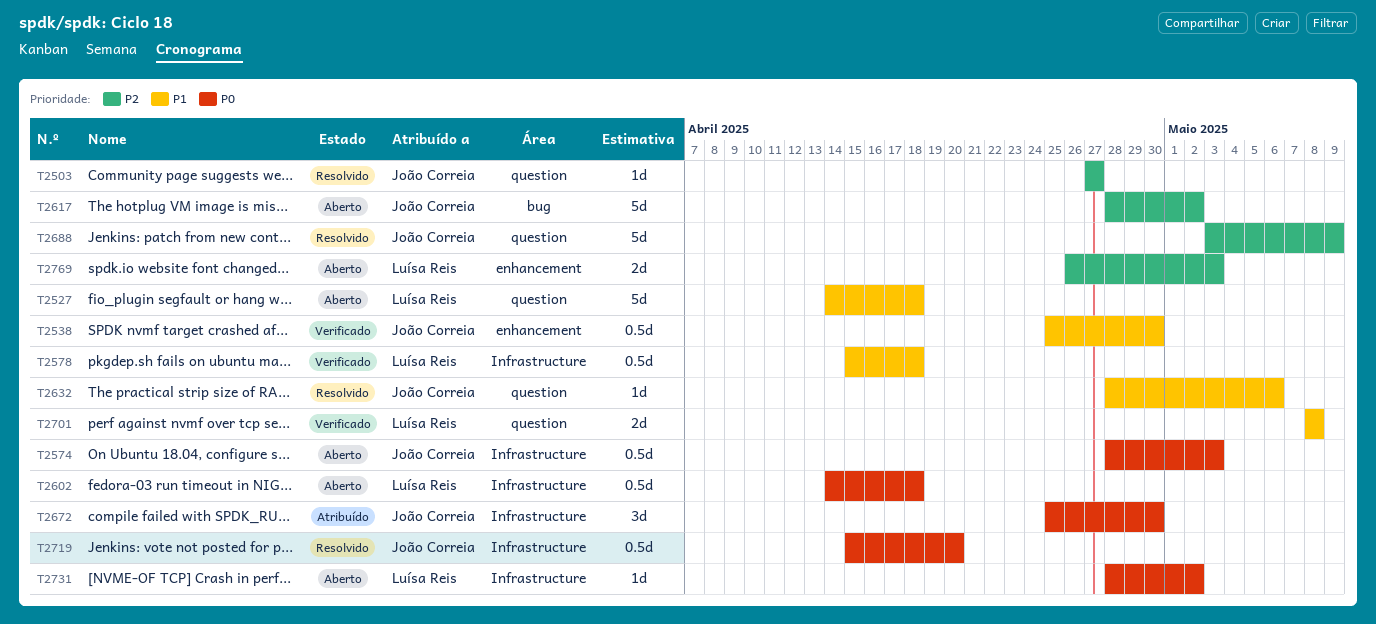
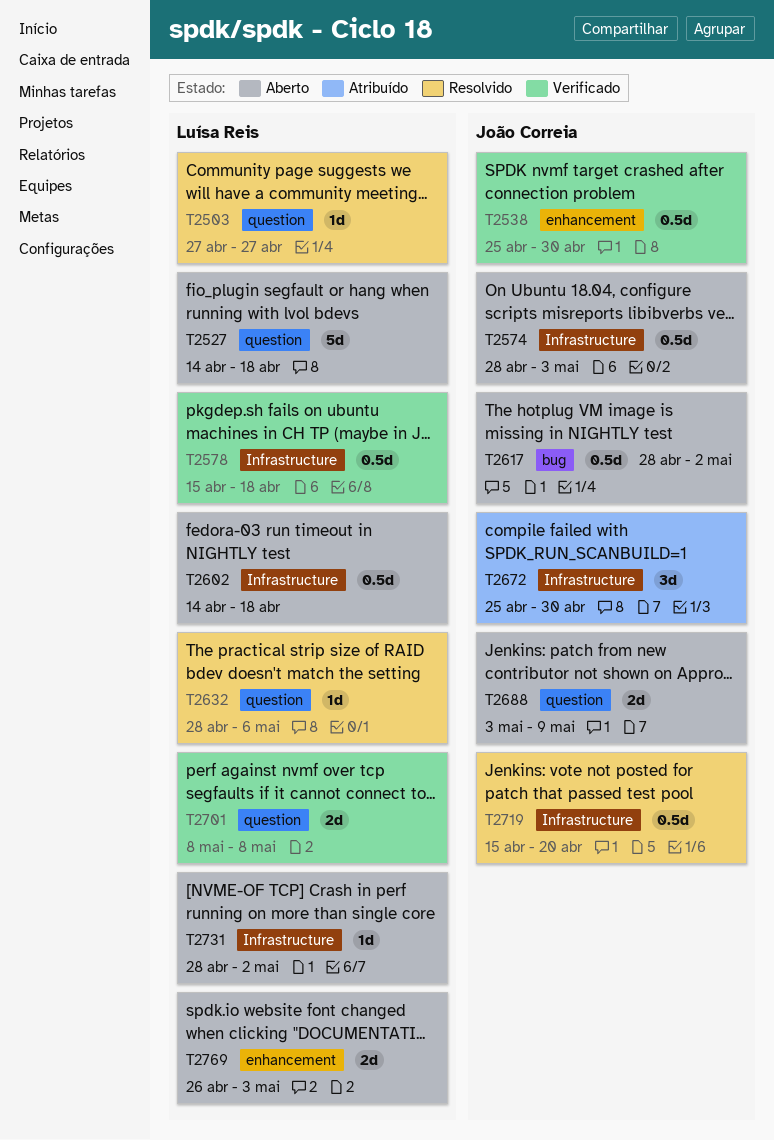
T2503, owner: João Correia -> Luísa Reis
T2617, estimate: 5d -> 0.5d
T2632, owner: João Correia -> Luísa Reis
T2688, status: Resolvido -> Aberto
T2688, estimate: 5d -> 2d

